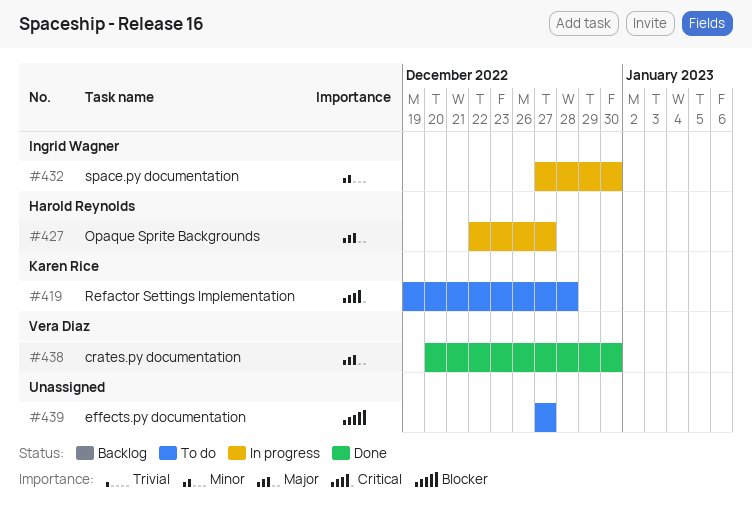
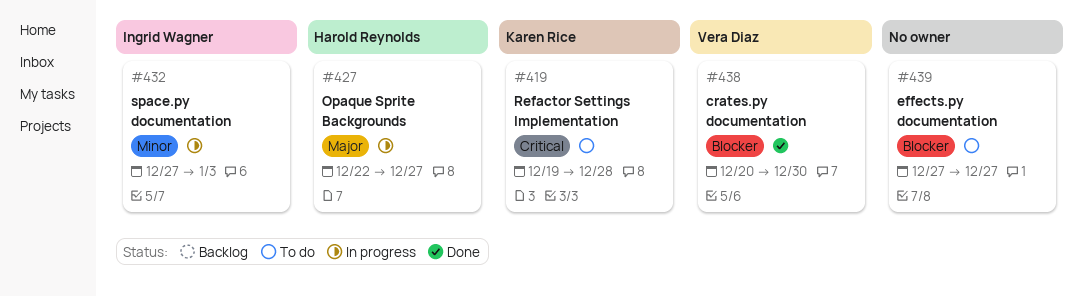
#432, due: Dec 30 -> Jan 3
#438, priority: Major -> Blocker

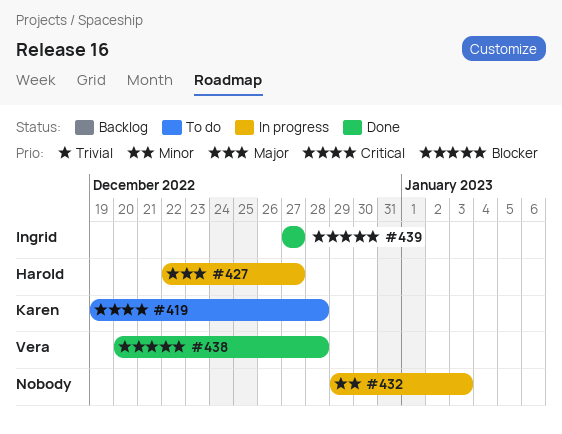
#432, owner: Ingrid Wagner -> none
#432, start: Dec 27 -> Dec 29
#438, due: Dec 30 -> Dec 28
#439, status: To do -> Done
#439, owner: none -> Ingrid Wagner

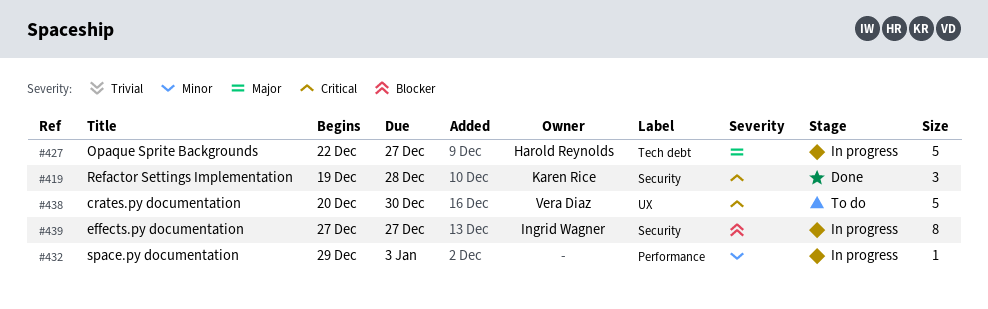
#419, status: To do -> Done
#438, status: Done -> To do
#438, priority: Blocker -> Critical
#438, due: Dec 28 -> Dec 30
#439, status: Done -> In progress

